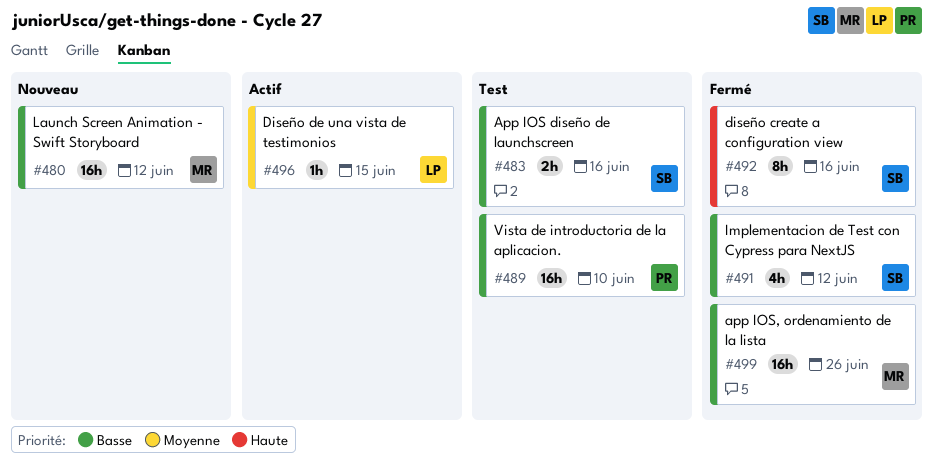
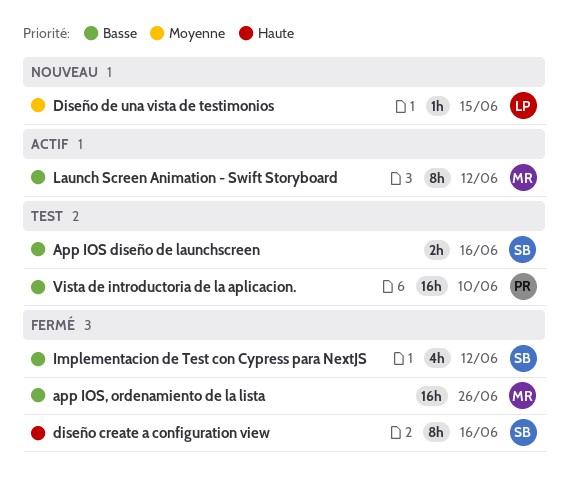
Diseño de una vista de testimonios, status: Actif -> Nouveau
Launch Screen Animation - Swift Storyboard, status: Nouveau -> Actif
Launch Screen Animation - Swift Storyboard, estimate: 16h -> 8h

